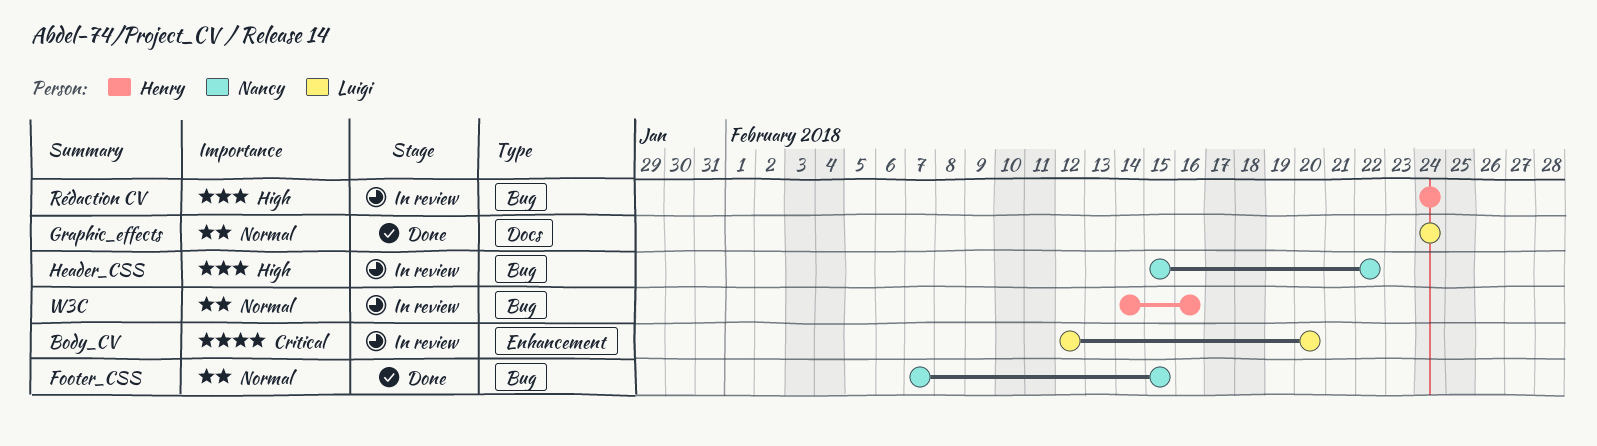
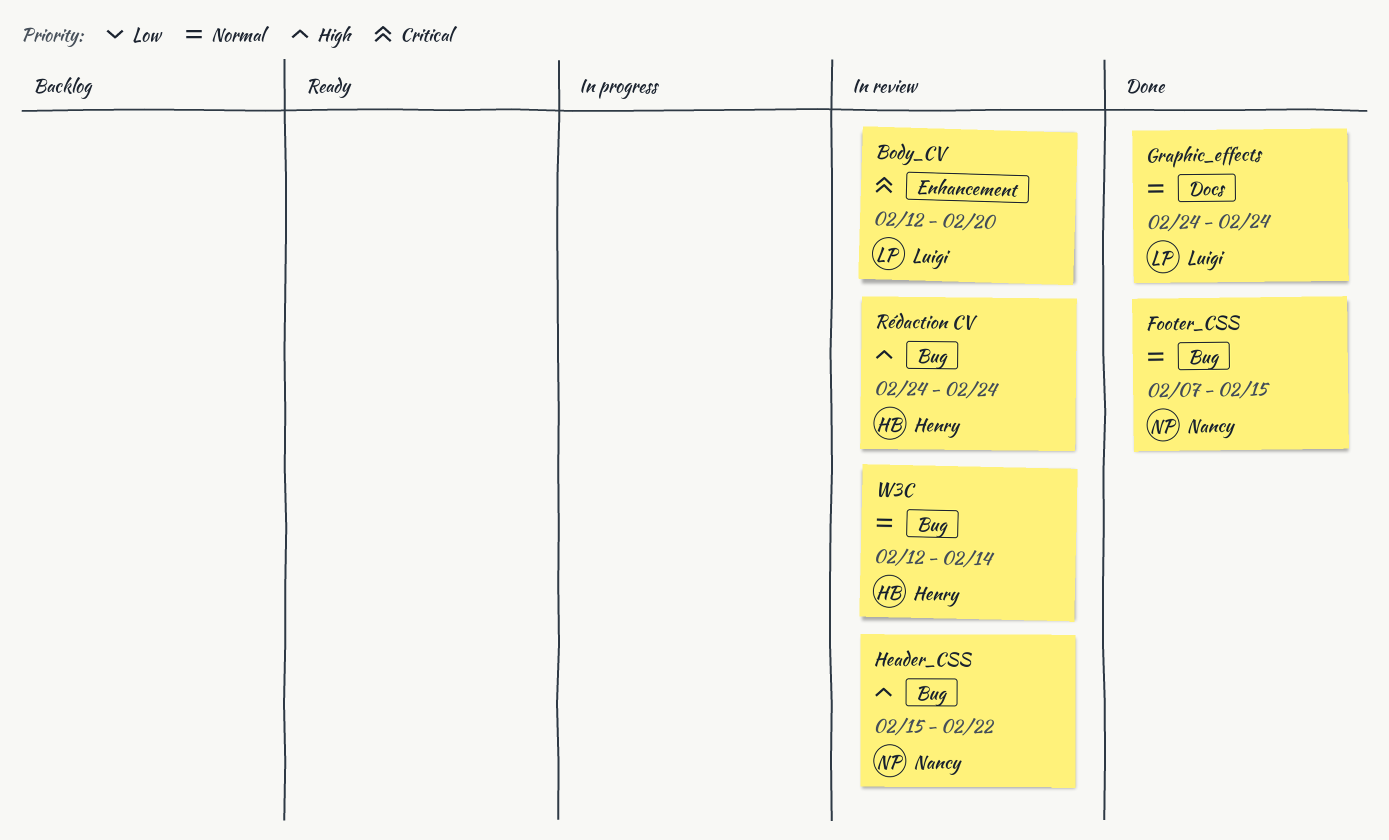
W3C, start: Feb 14 -> Feb 12
W3C, due: Feb 16 -> Feb 14

